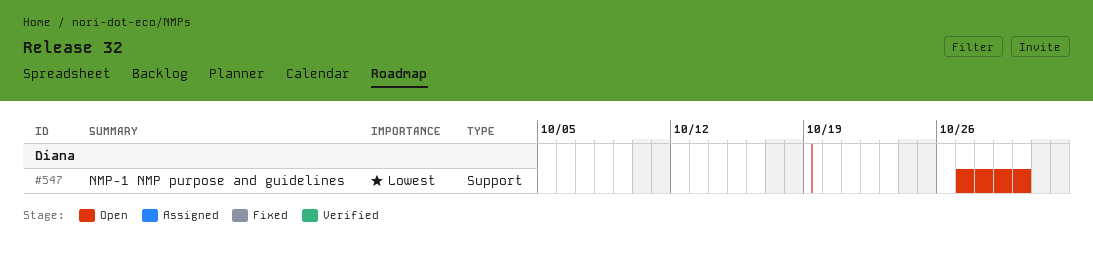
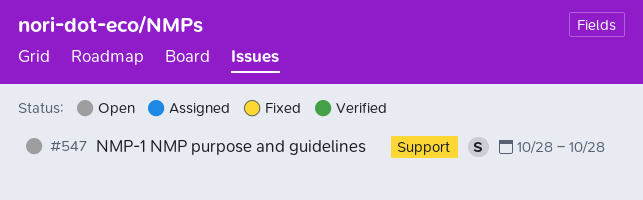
#547, start: Oct 27 -> Oct 28
#547, due: Oct 30 -> Oct 28

